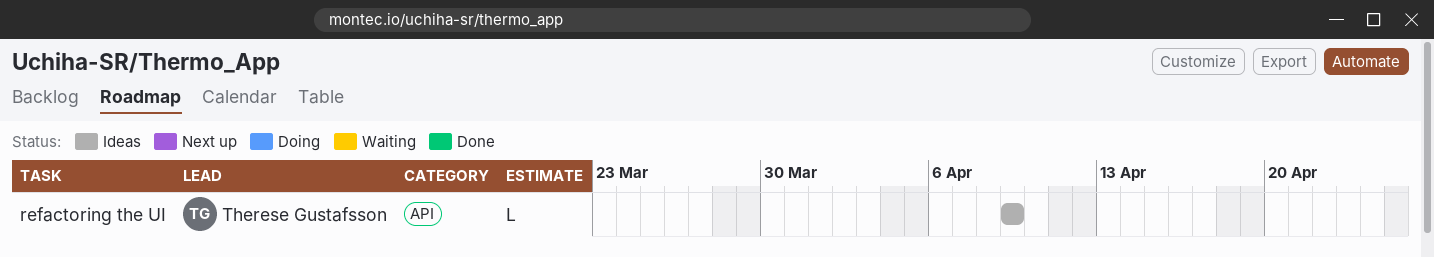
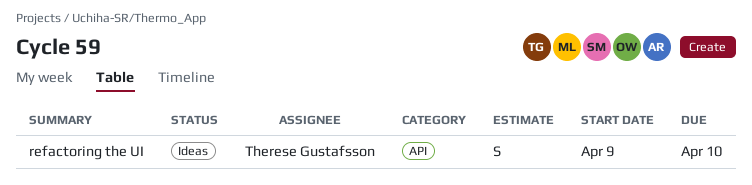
refactoring the UI, estimate: L -> S
refactoring the UI, due: Apr 9 -> Apr 10

